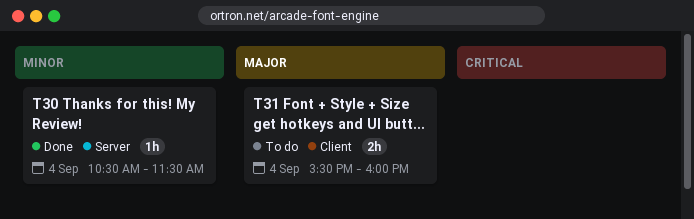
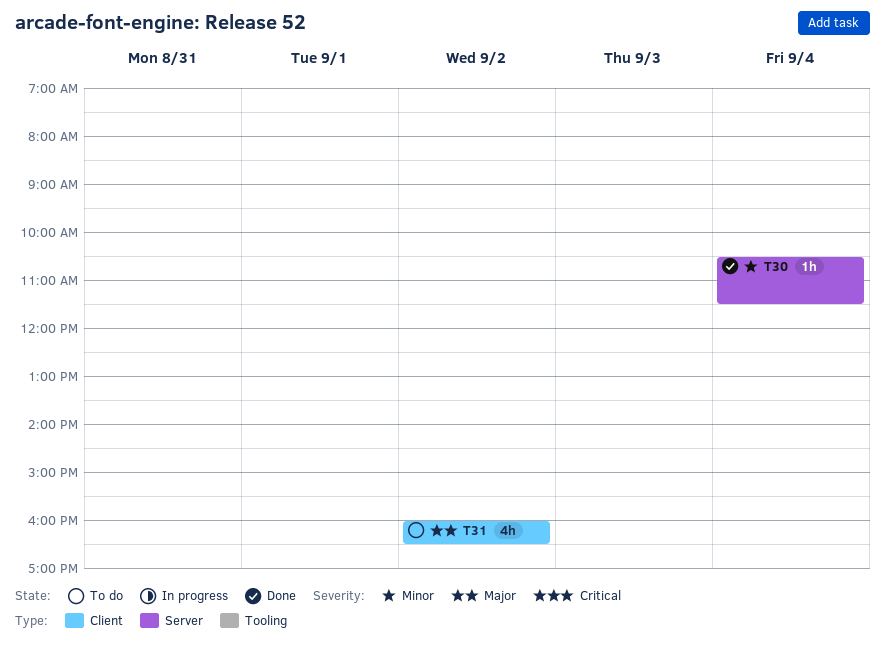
T31, estimate: 2h -> 4h
T31, day: Sep 4 -> Sep 2
T31, begins: 15:30 -> 16:00
T31, ends: 16:00 -> 16:30

